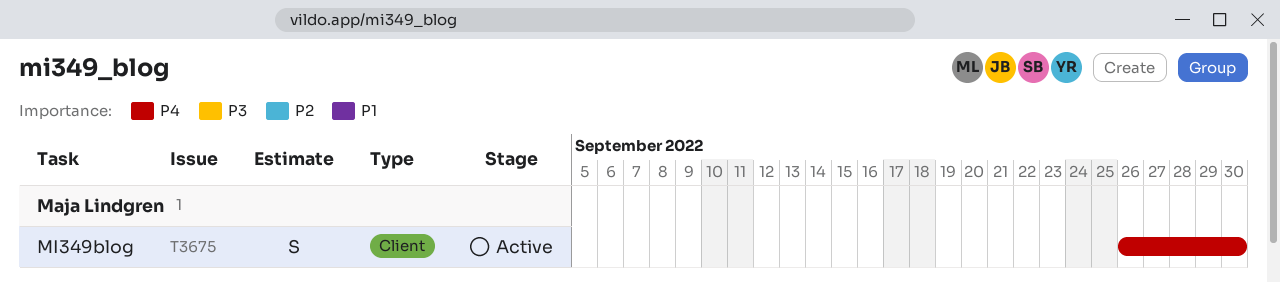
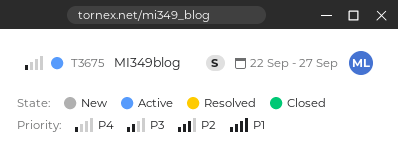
T3675, start: Sep 26 -> Sep 22
T3675, due: Sep 30 -> Sep 27

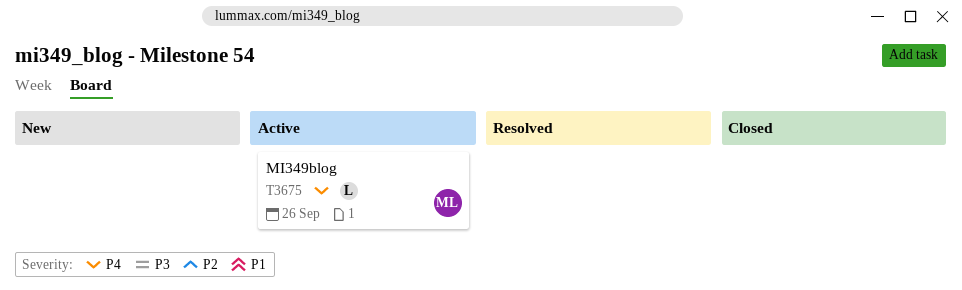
T3675, estimate: S -> L
T3675, due: Sep 27 -> Sep 26

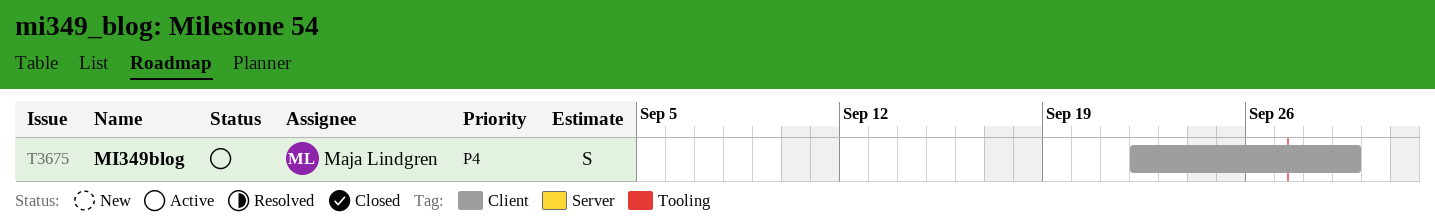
T3675, estimate: L -> S
T3675, due: Sep 26 -> Sep 29

